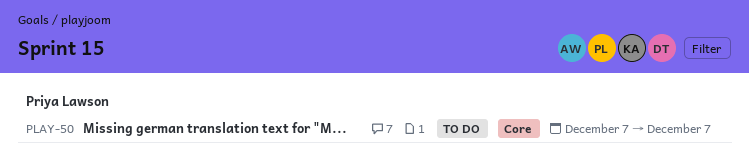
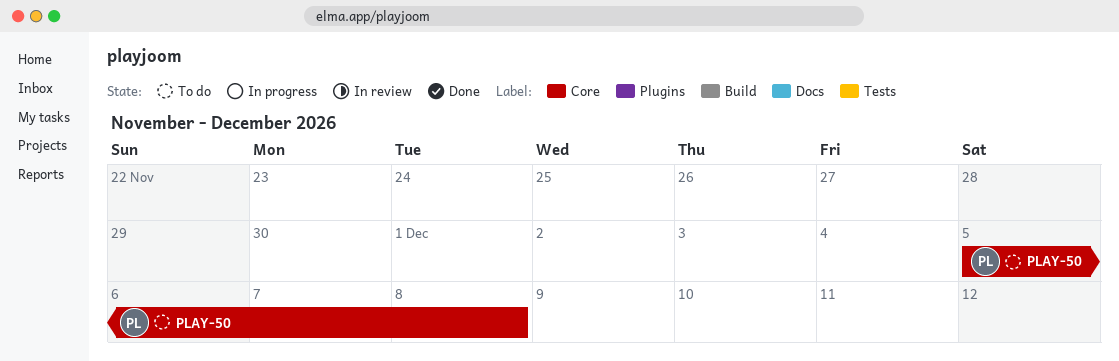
PLAY-50, start: Dec 7 -> Dec 5
PLAY-50, due: Dec 7 -> Dec 8

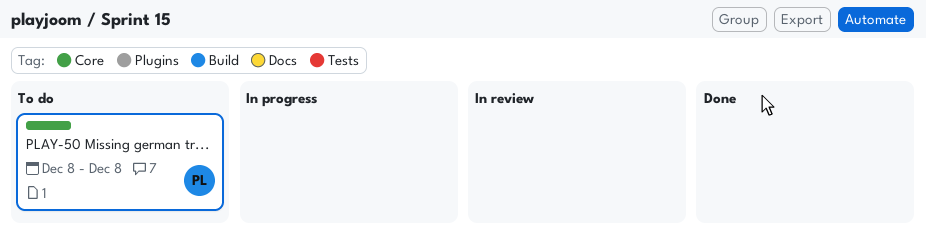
PLAY-50, start: Dec 5 -> Dec 8

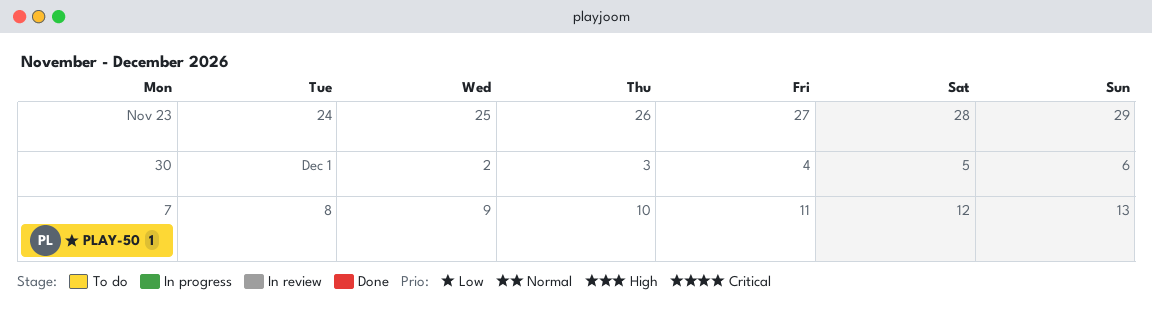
PLAY-50, start: Dec 8 -> Dec 7
PLAY-50, due: Dec 8 -> Dec 7

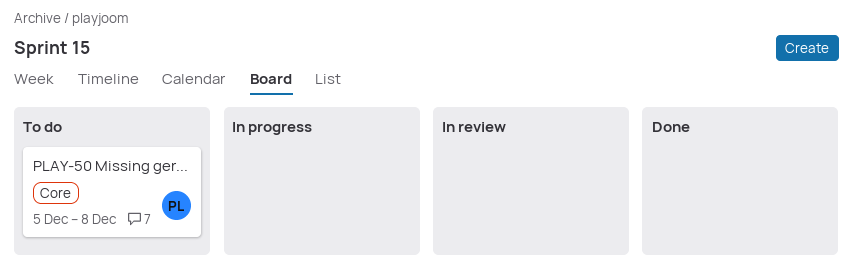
PLAY-50, start: Dec 7 -> Dec 5
PLAY-50, due: Dec 7 -> Dec 8

